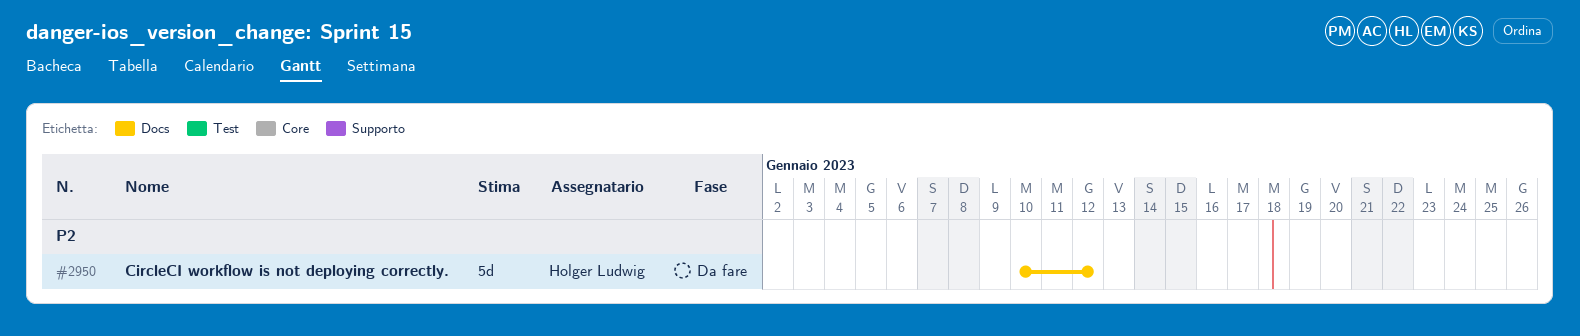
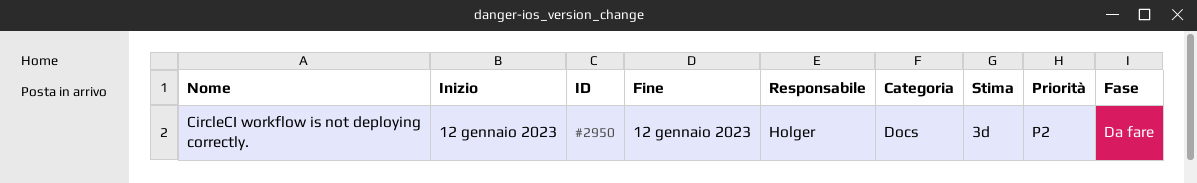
#2950, estimate: 5d -> 3d
#2950, start: Jan 10 -> Jan 12

